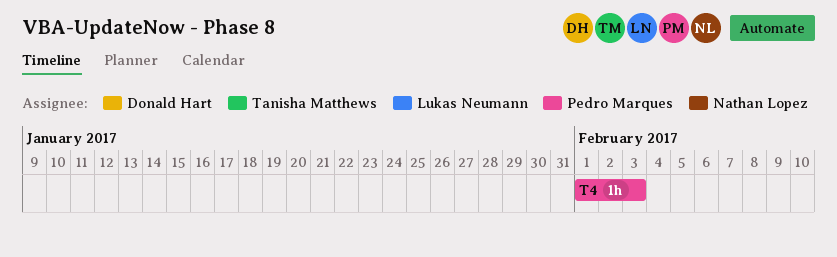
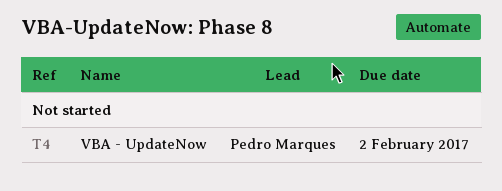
T4, due: Feb 3 -> Feb 2

